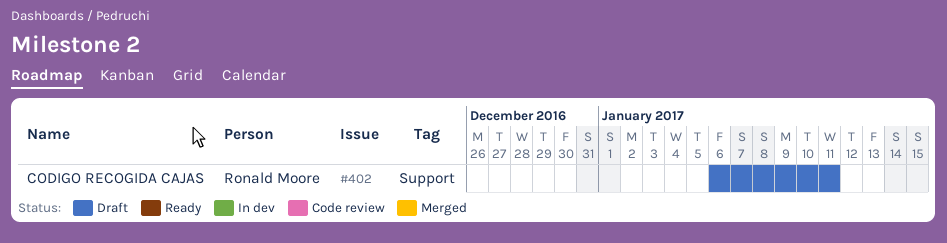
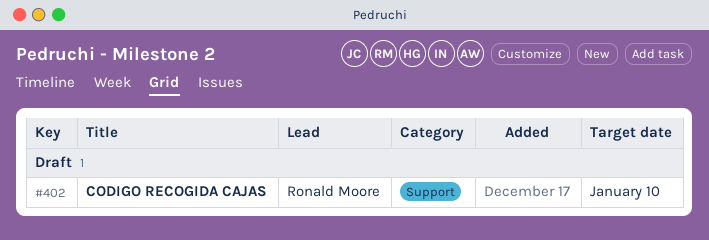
#402, due: Jan 11 -> Jan 10

